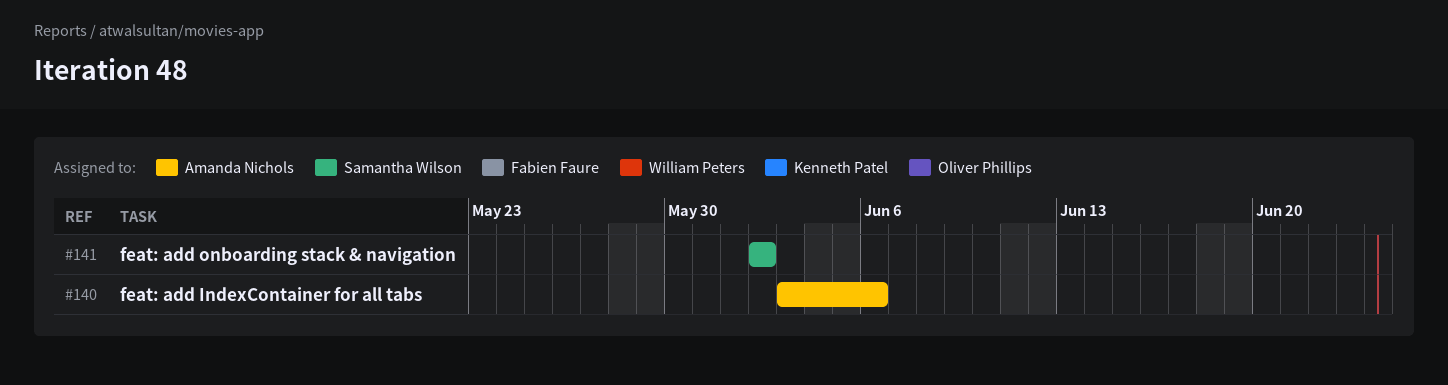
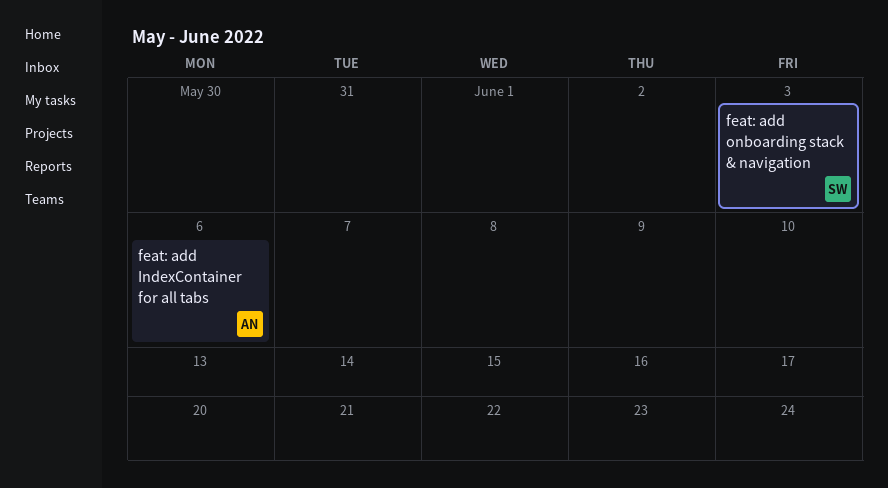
feat: add onboarding stack & navigation, due: Jun 2 -> Jun 3

